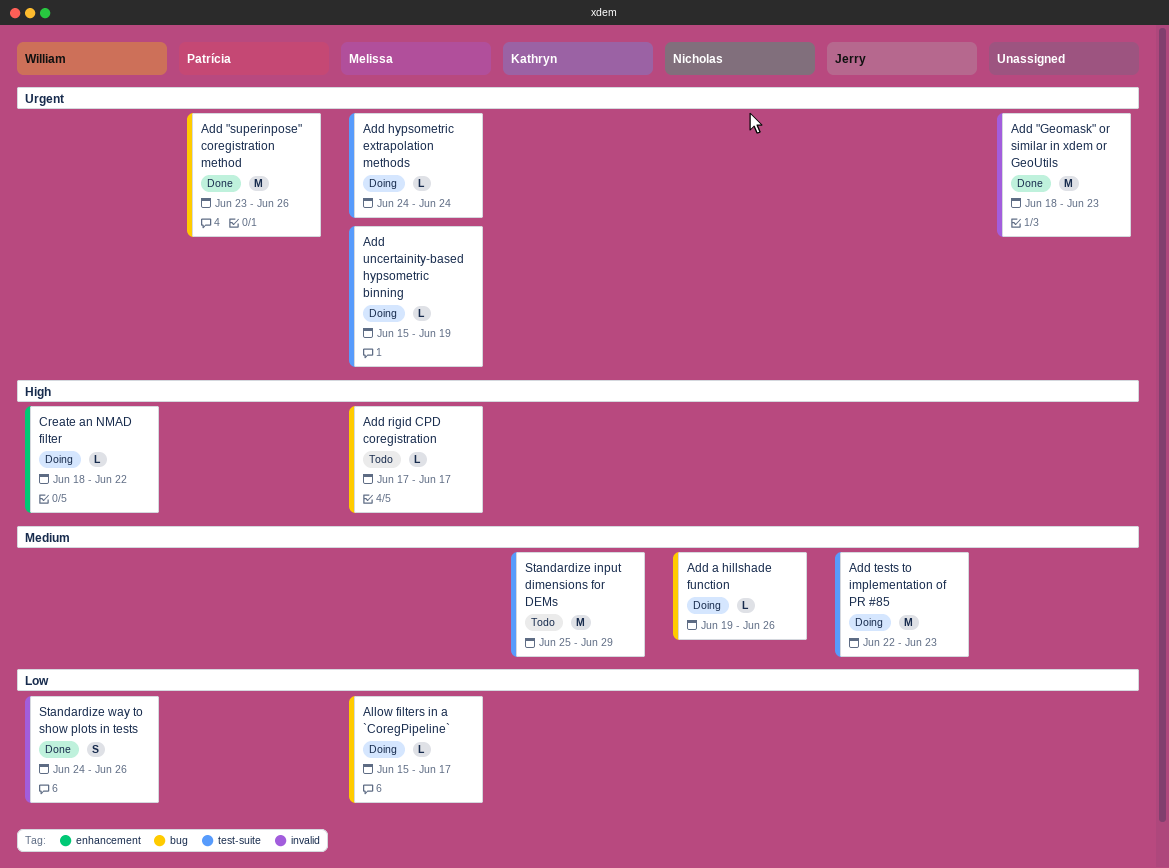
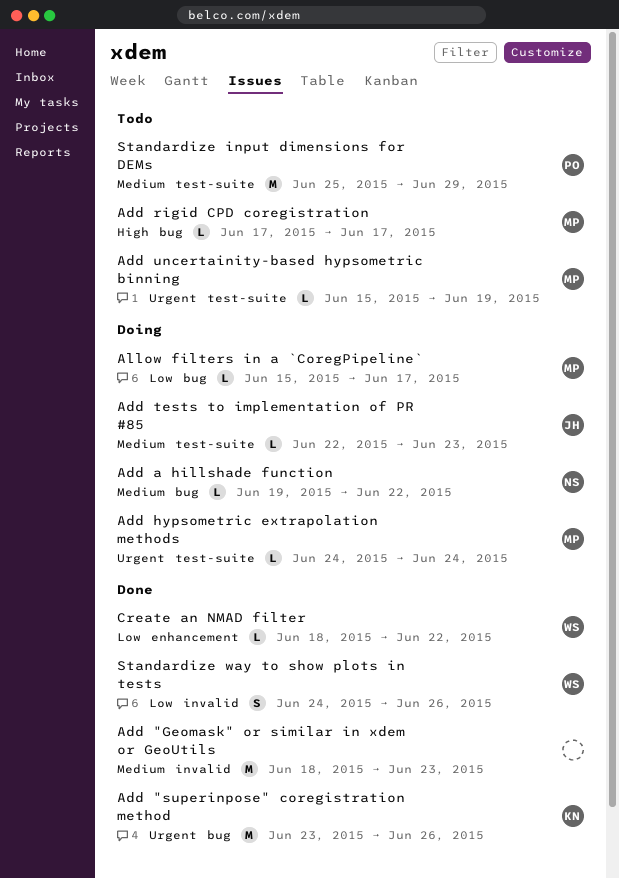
Add "Geomask" or similar in xdem or GeoUtils, priority: Urgent -> Medium
Add "superinpose" coregistration method, owner: Patrícia -> Kathryn
Add a hillshade function, due: Jun 26 -> Jun 22
Add tests to implementation of PR #85, estimate: M -> L
Add uncertainity-based hypsometric binning, status: Doing -> Todo
Create an NMAD filter, status: Doing -> Done
Create an NMAD filter, priority: High -> Low
Standardize input dimensions for DEMs, owner: Kathryn -> Patrícia

